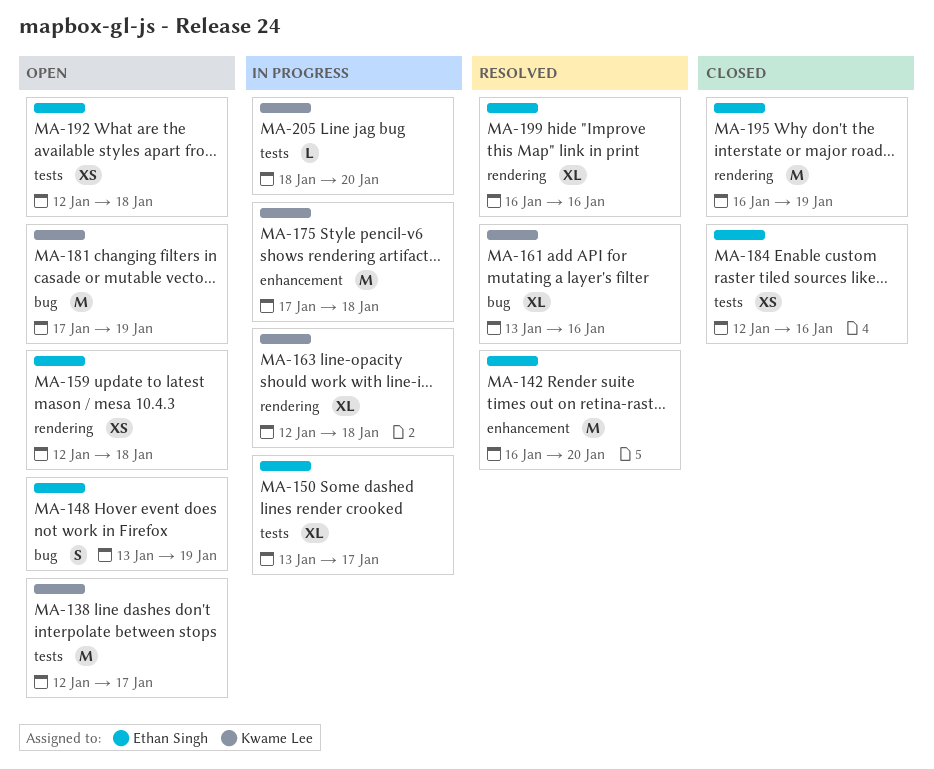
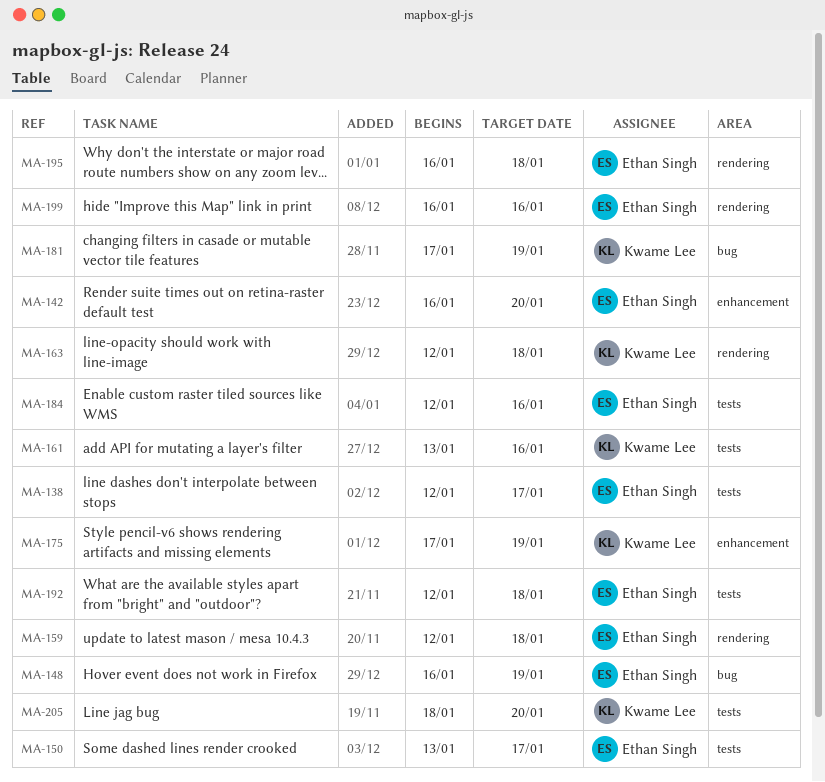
MA-138, owner: Kwame Lee -> Ethan Singh
MA-148, start: Jan 13 -> Jan 16
MA-161, label: bug -> tests
MA-175, due: Jan 18 -> Jan 19
MA-195, due: Jan 19 -> Jan 18

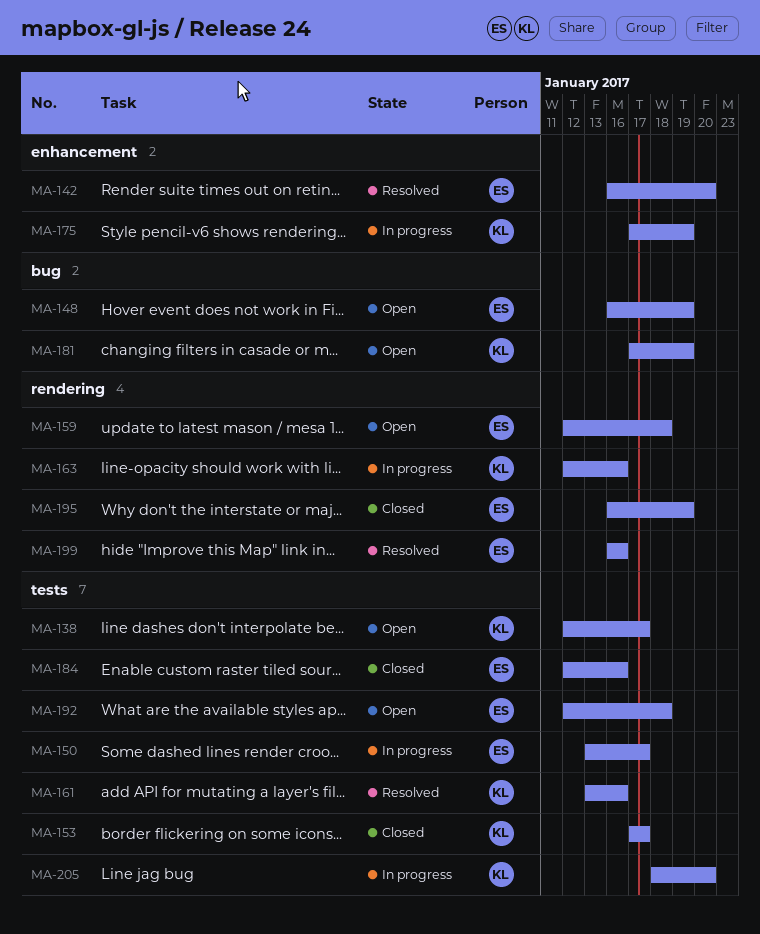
MA-138, owner: Ethan Singh -> Kwame Lee
MA-153: none -> present
MA-163, due: Jan 18 -> Jan 16
MA-195, due: Jan 18 -> Jan 19

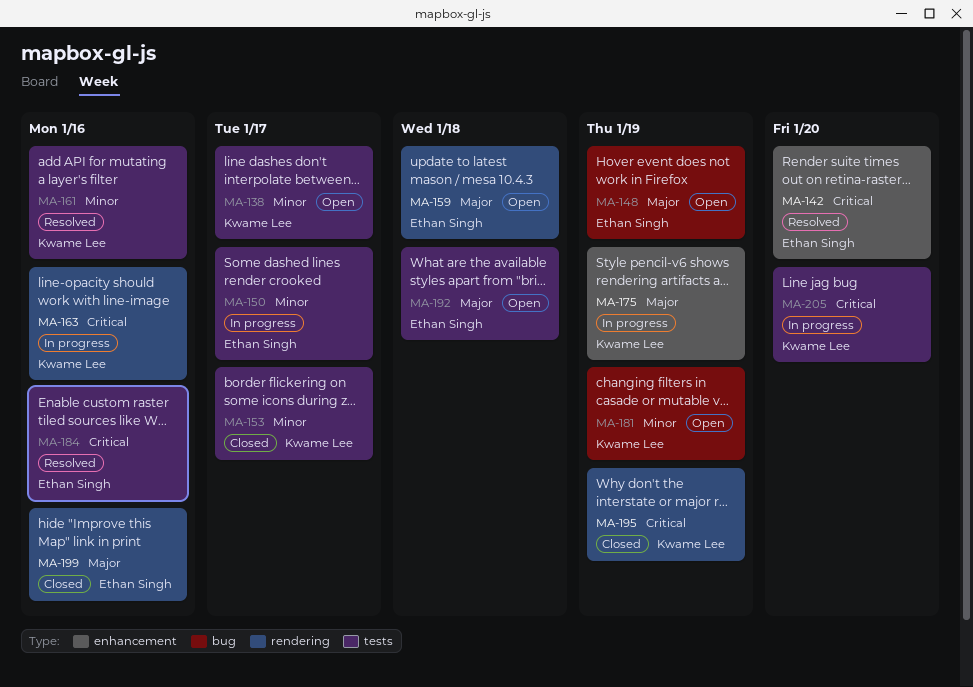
MA-184, status: Closed -> Resolved
MA-195, owner: Ethan Singh -> Kwame Lee
MA-199, status: Resolved -> Closed

